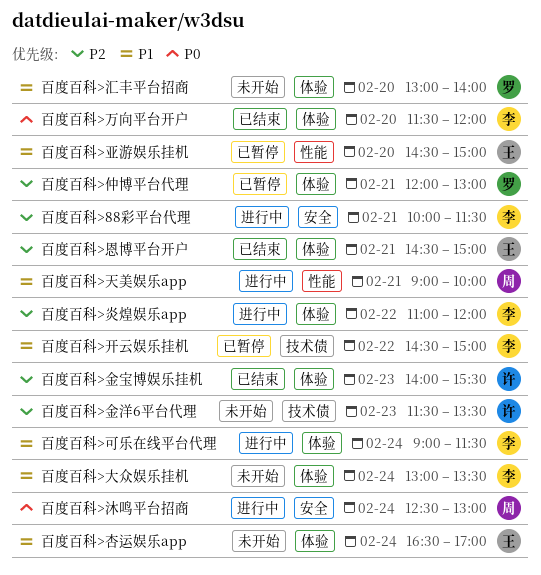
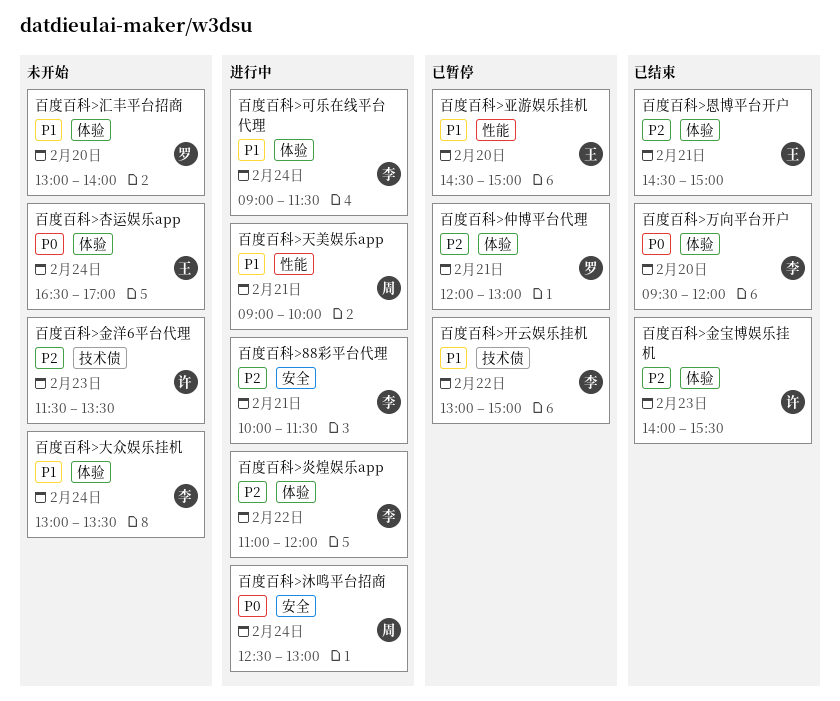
百度百科>万向平台开户, begins: 11:30 -> 09:30
百度百科>开云娱乐挂机, begins: 14:30 -> 13:00
百度百科>杏运娱乐app, priority: P1 -> P0

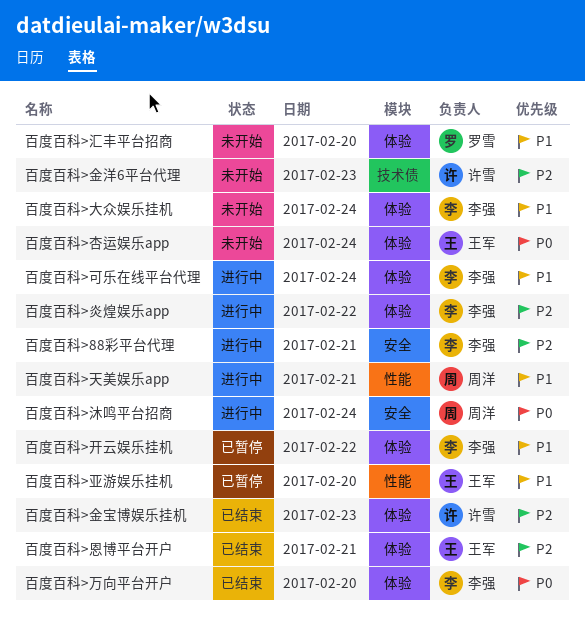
百度百科>仲博平台代理: present -> none
百度百科>开云娱乐挂机, label: 技术债 -> 体验

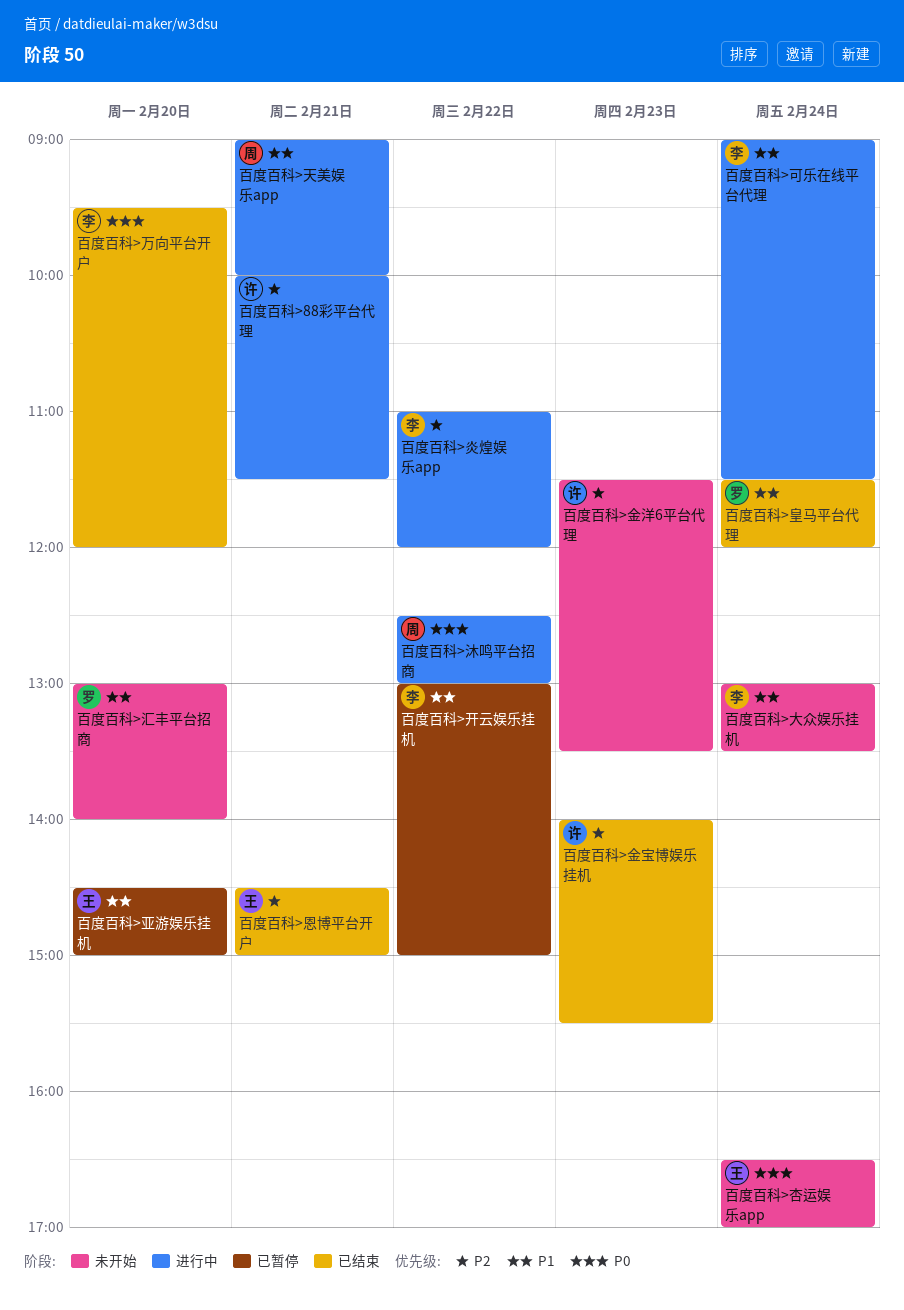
百度百科>88彩平台代理, owner: 李强 -> 许雪
百度百科>沐鸣平台招商, day: Feb 24 -> Feb 22
百度百科>皇马平台代理: none -> present

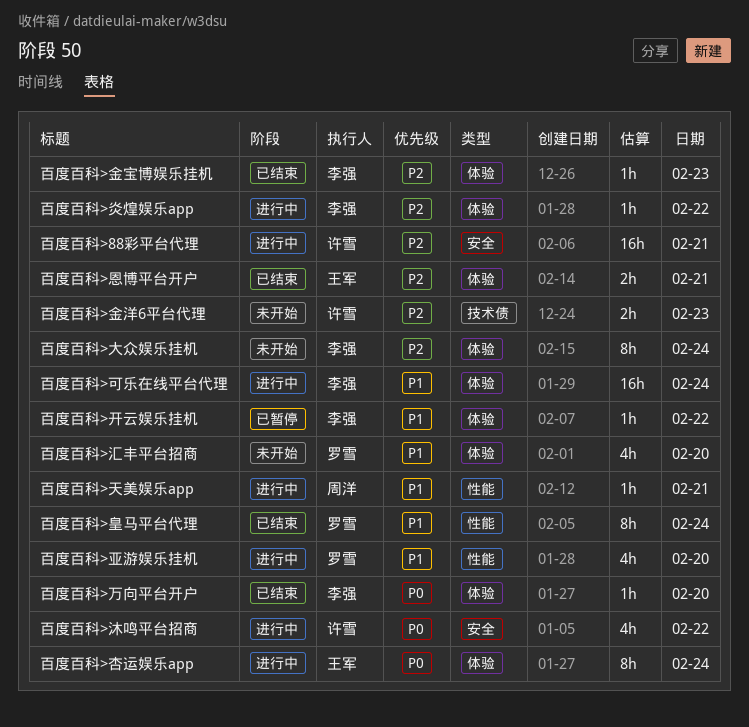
百度百科>亚游娱乐挂机, status: 已暂停 -> 进行中
百度百科>亚游娱乐挂机, owner: 王军 -> 罗雪
百度百科>大众娱乐挂机, priority: P1 -> P2
百度百科>杏运娱乐app, status: 未开始 -> 进行中
百度百科>沐鸣平台招商, owner: 周洋 -> 许雪
百度百科>金宝博娱乐挂机, owner: 许雪 -> 李强

